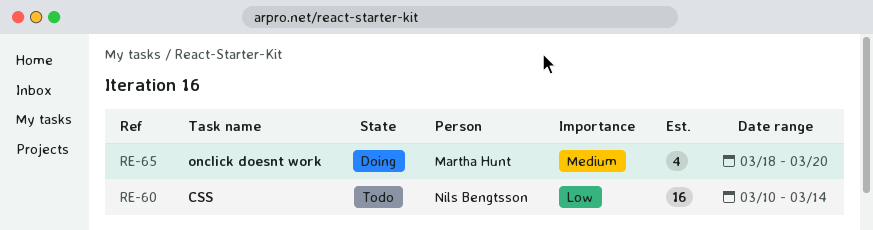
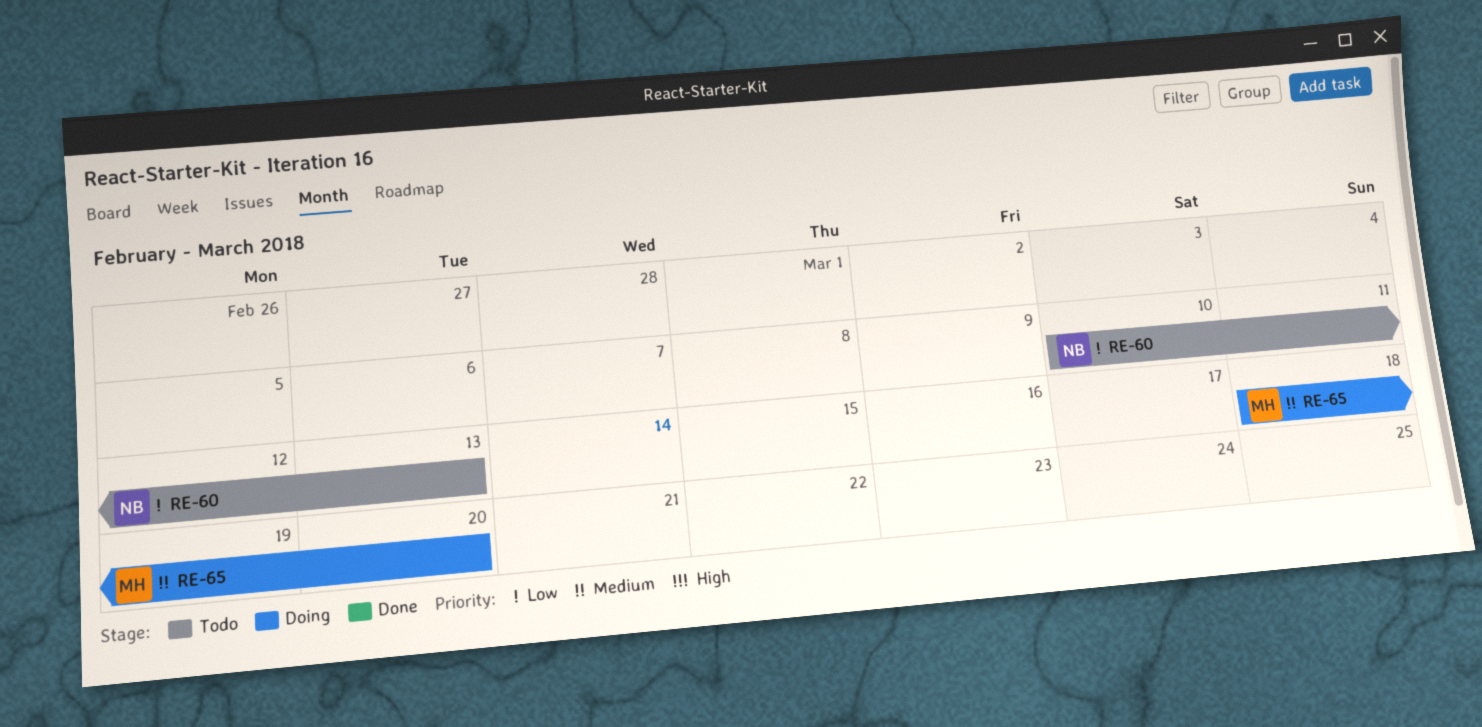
RE-60, due: Mar 14 -> Mar 13

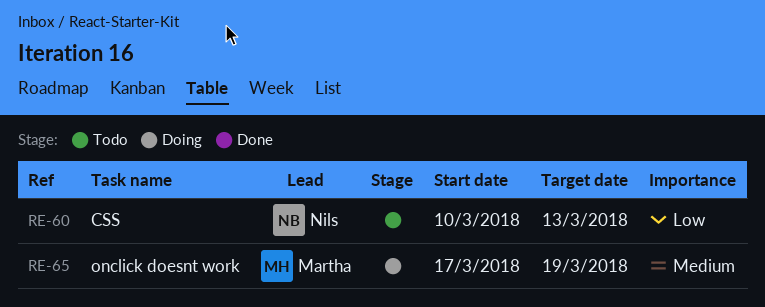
RE-65, start: Mar 18 -> Mar 17
RE-65, due: Mar 20 -> Mar 19

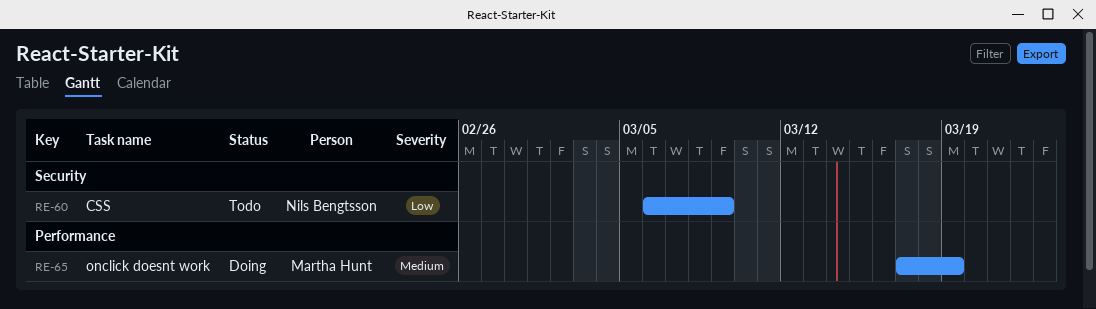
RE-60, start: Mar 10 -> Mar 6
RE-60, due: Mar 13 -> Mar 9

